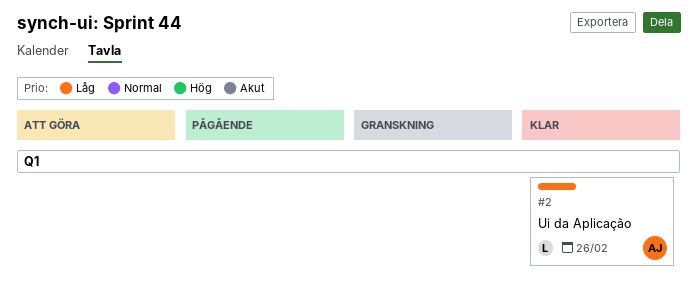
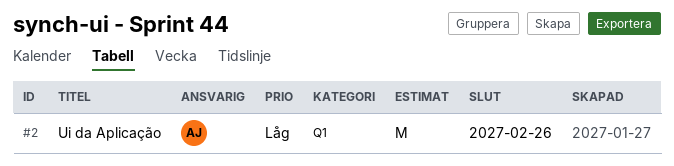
#2, estimate: L -> M

